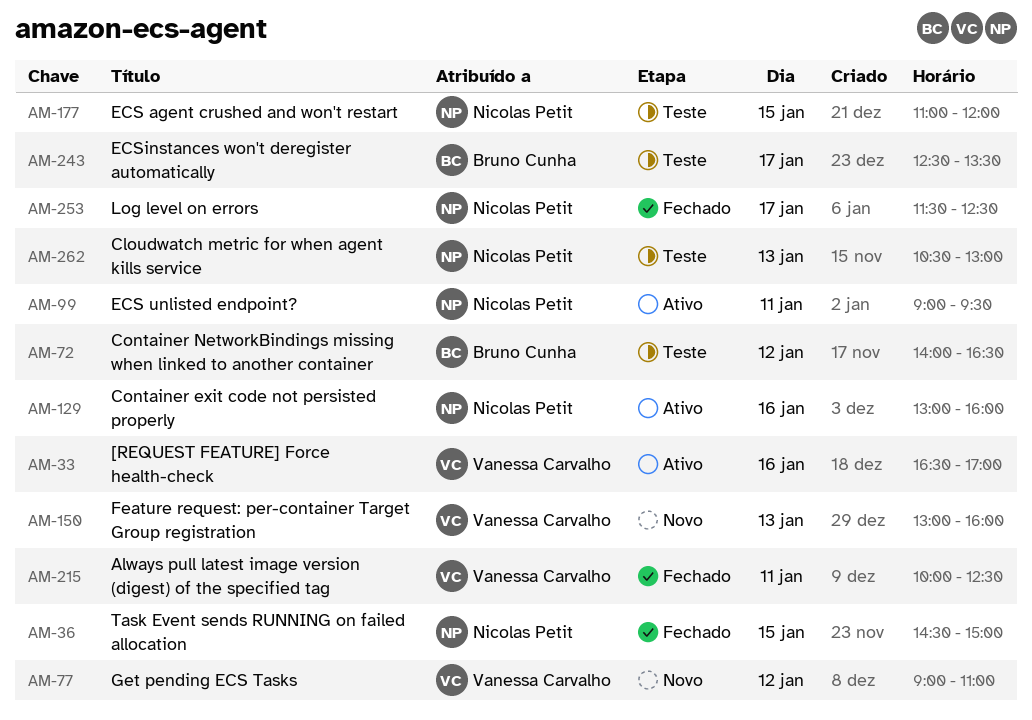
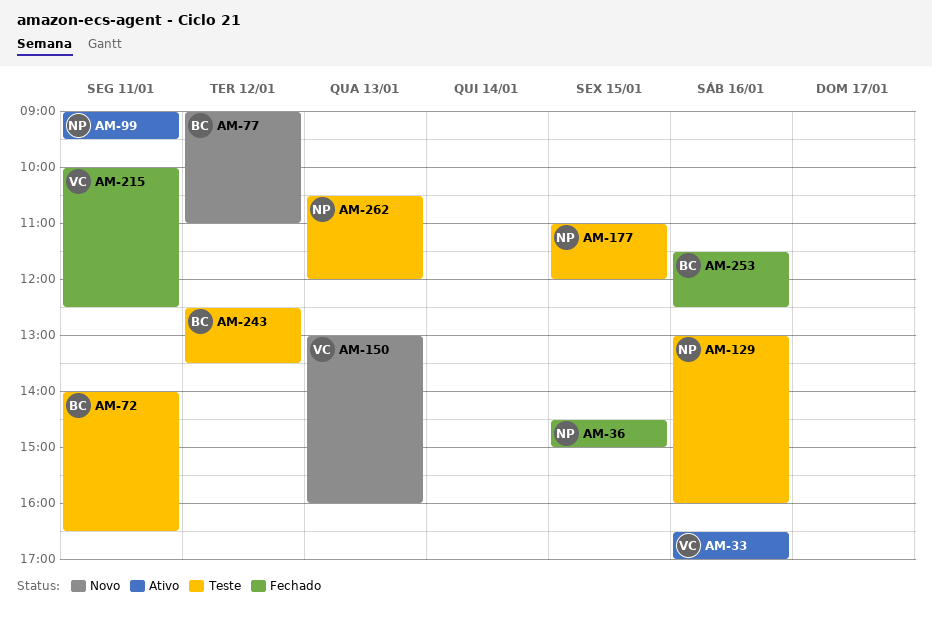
AM-72, day: Jan 12 -> Jan 11
AM-77, owner: Vanessa Carvalho -> Bruno Cunha
AM-129, status: Ativo -> Teste
AM-243, day: Jan 17 -> Jan 12
AM-253, owner: Nicolas Petit -> Bruno Cunha
AM-253, day: Jan 17 -> Jan 16
AM-262, ends: 13:00 -> 12:00

